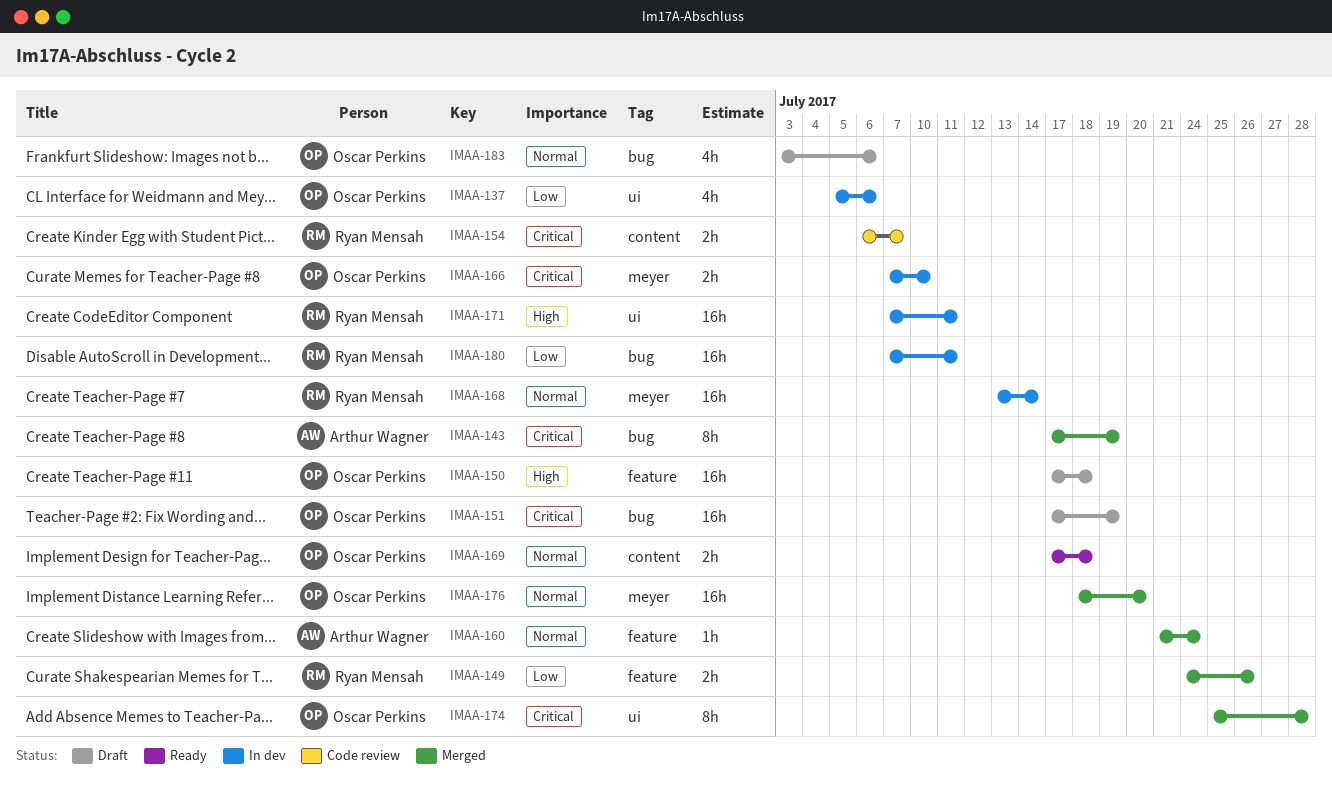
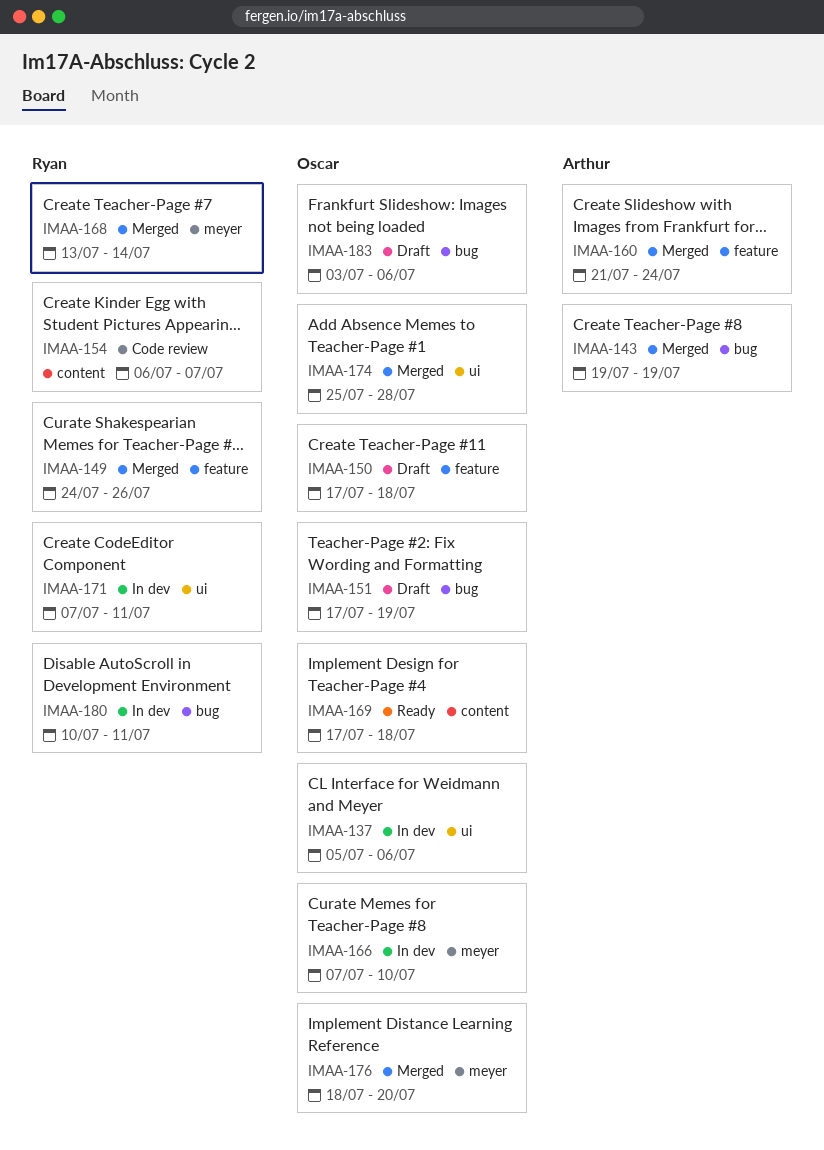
IMAA-143, start: Jul 17 -> Jul 19
IMAA-168, status: In dev -> Merged
IMAA-180, start: Jul 7 -> Jul 10

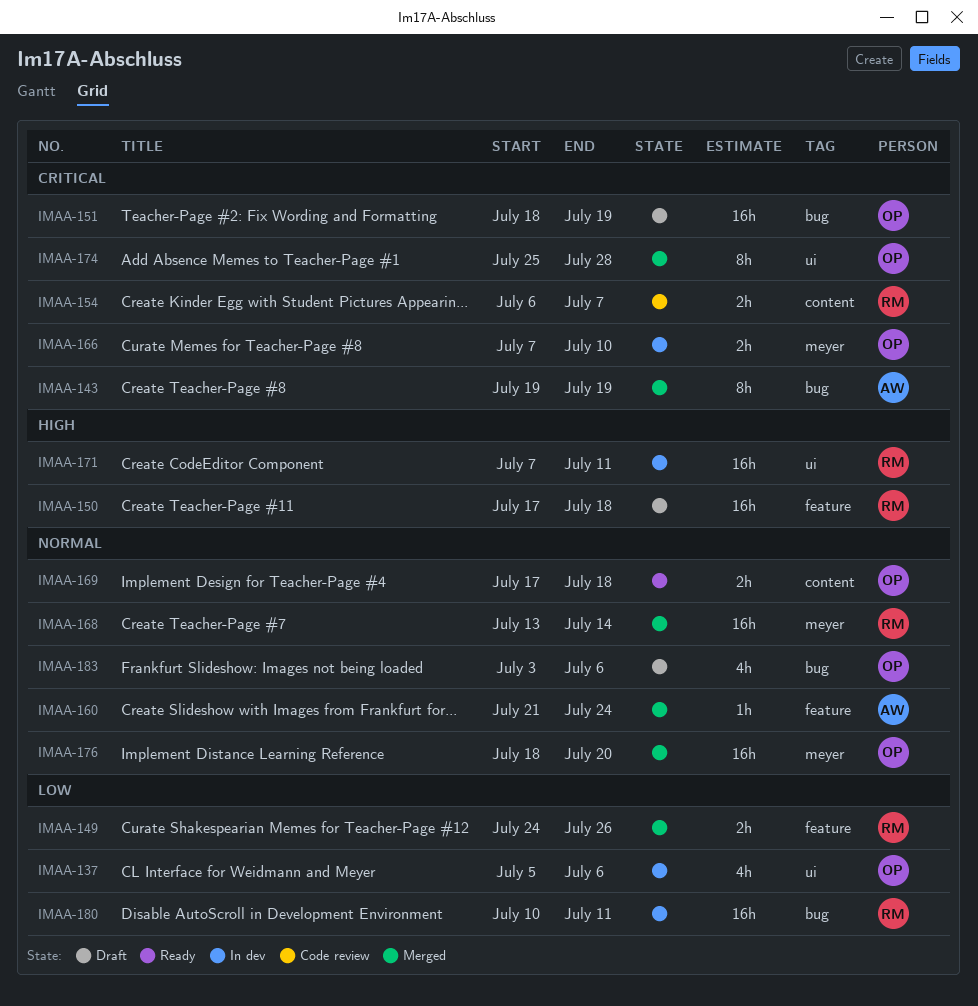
IMAA-150, owner: Oscar -> Ryan
IMAA-151, start: Jul 17 -> Jul 18

